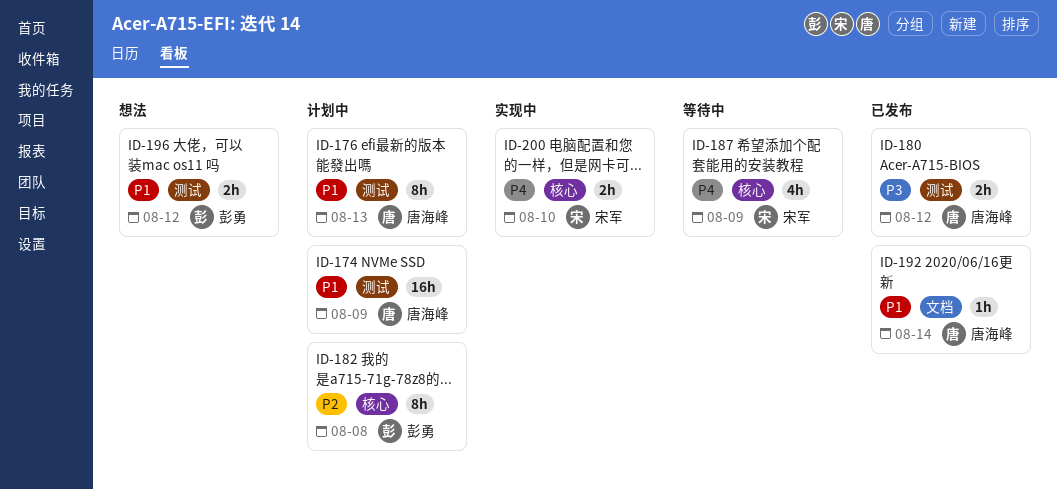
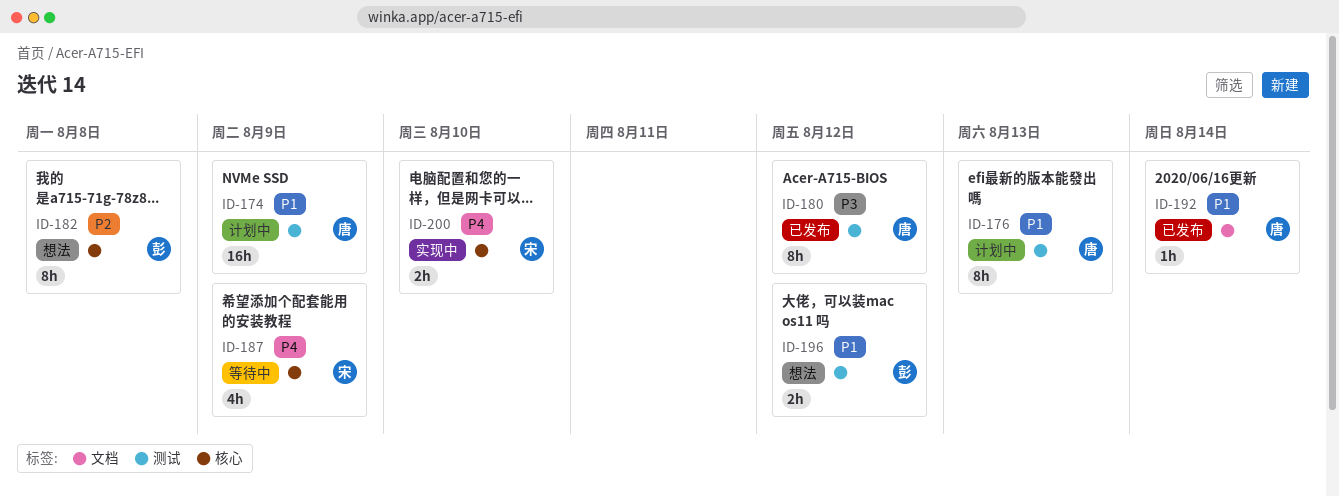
ID-180, estimate: 2h -> 8h
ID-182, status: 计划中 -> 想法

